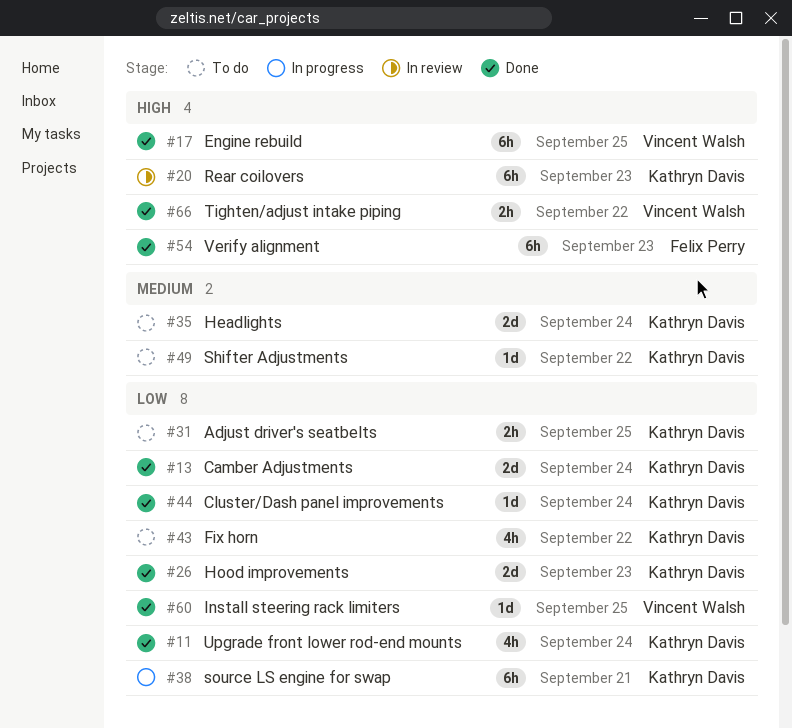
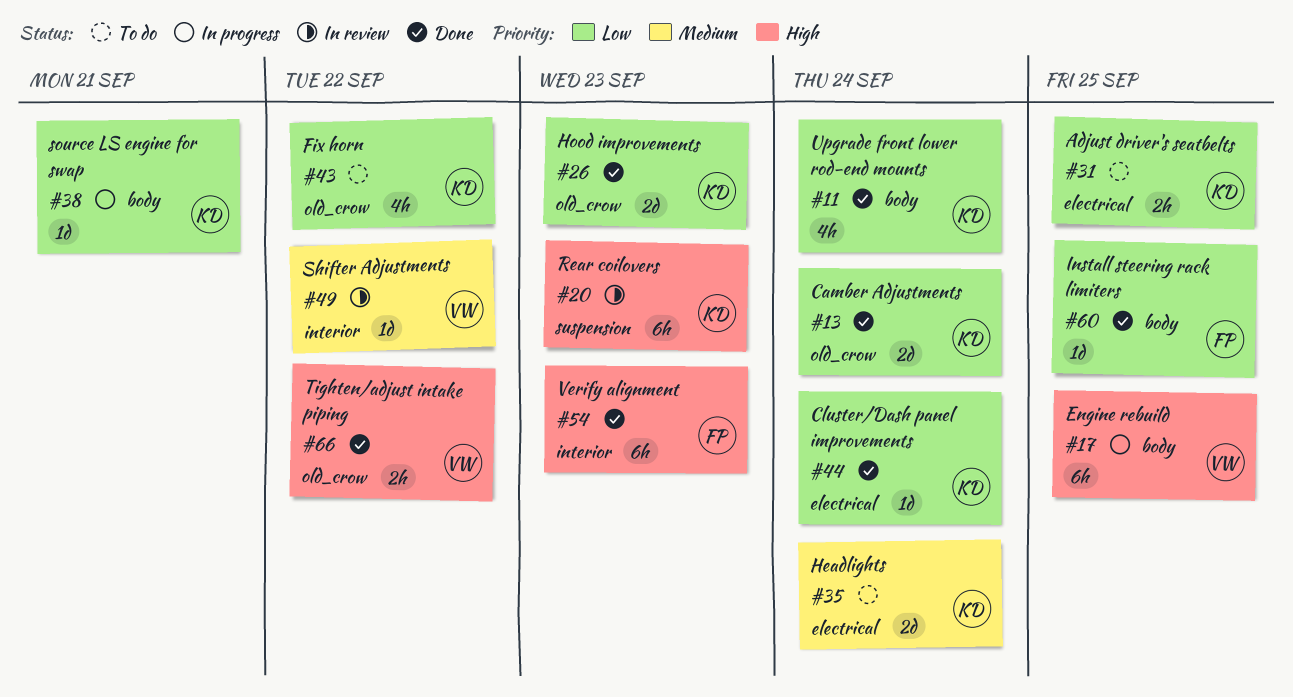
#17, status: Done -> In progress
#38, estimate: 6h -> 1d
#49, status: To do -> In review
#49, owner: Kathryn Davis -> Vincent Walsh
#60, owner: Vincent Walsh -> Felix Perry

